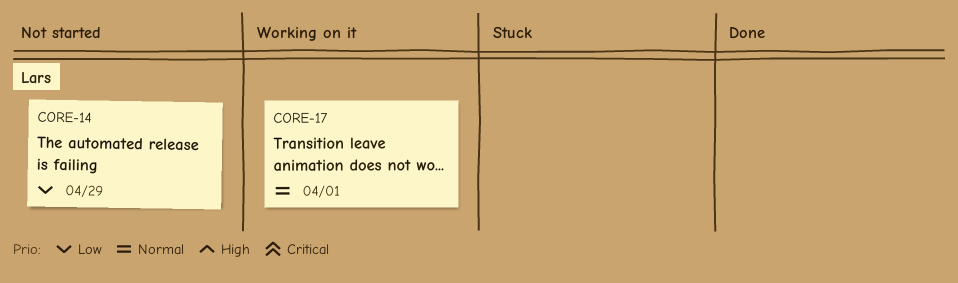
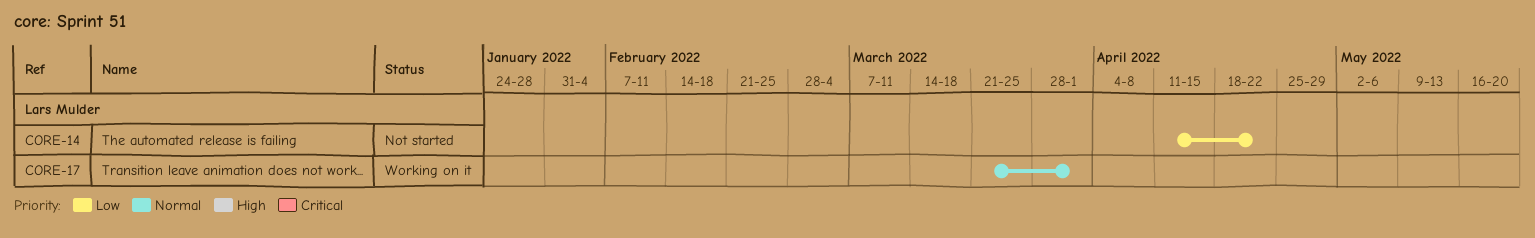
CORE-14, due: Apr 29 -> Apr 22

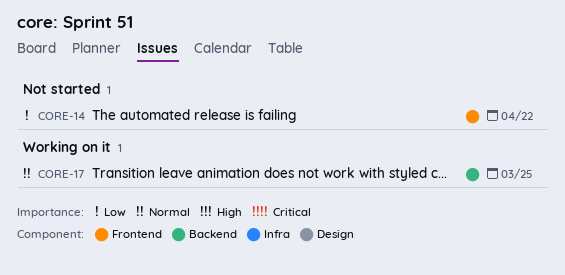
CORE-17, due: Apr 1 -> Mar 25

